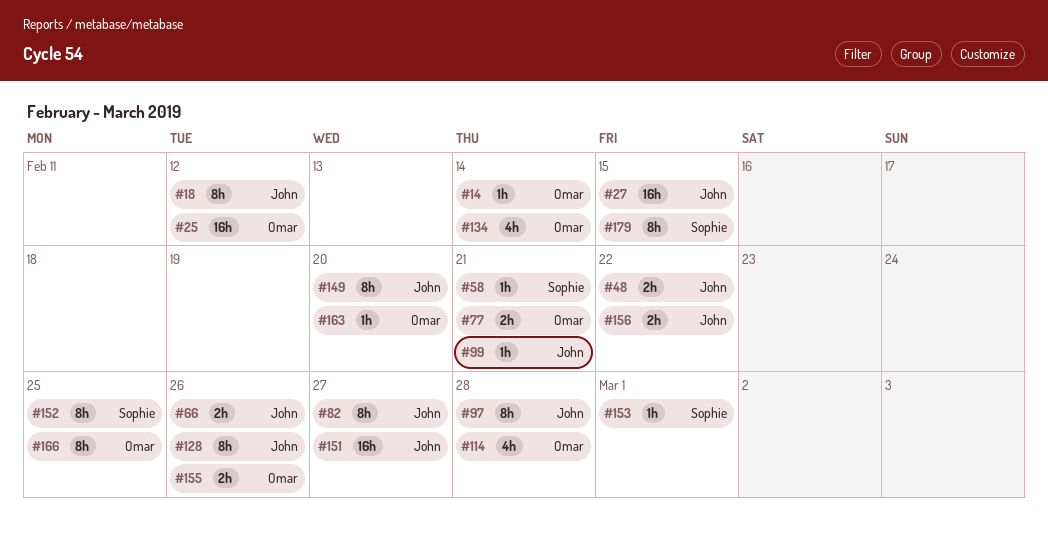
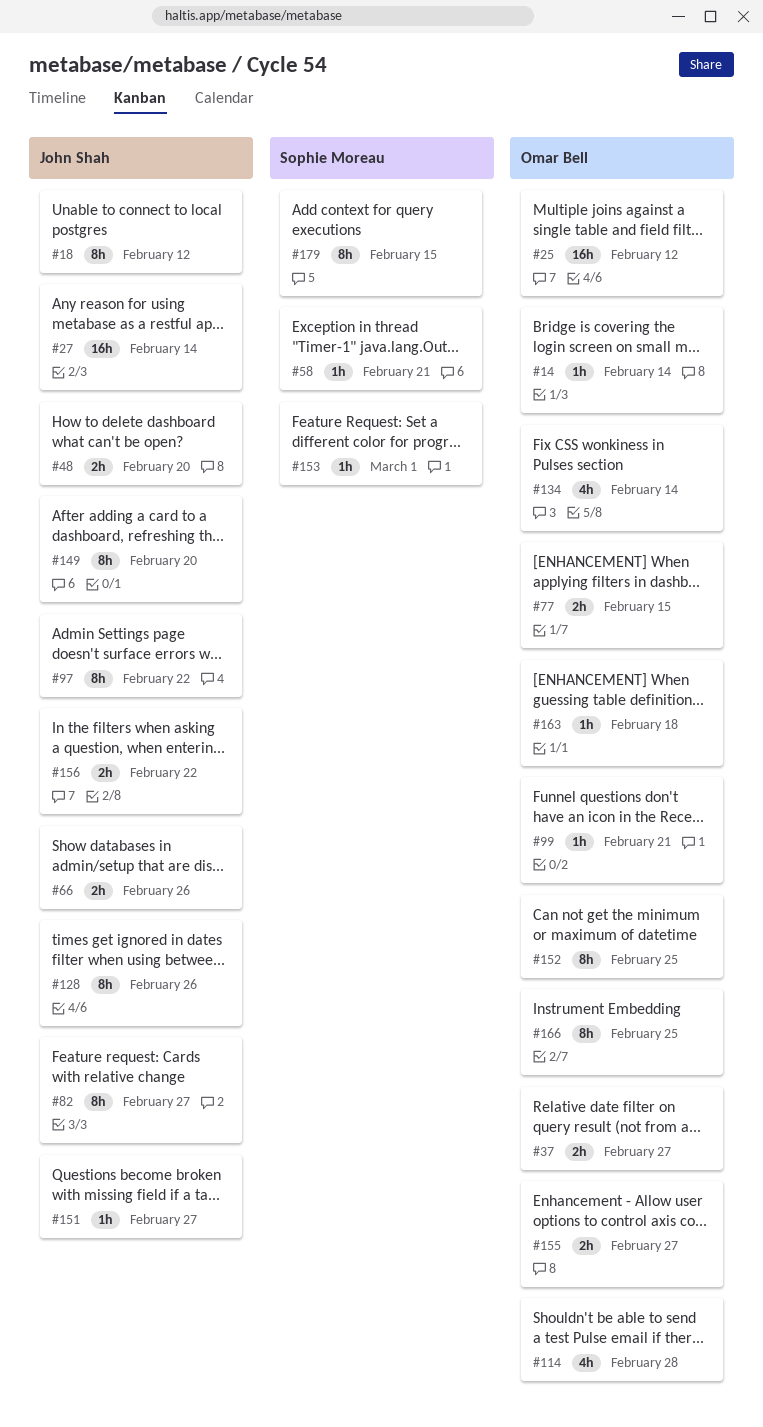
#27, due: Feb 15 -> Feb 14
#37: none -> present
#48, due: Feb 22 -> Feb 20
#77, due: Feb 21 -> Feb 15
#97, due: Feb 28 -> Feb 22
#99, owner: John Shah -> Omar Bell
#151, estimate: 16h -> 1h
#152, owner: Sophie Moreau -> Omar Bell
#155, due: Feb 26 -> Feb 27
#163, due: Feb 20 -> Feb 18

